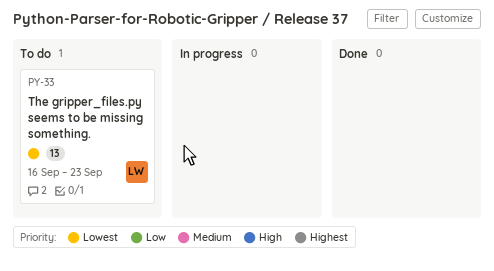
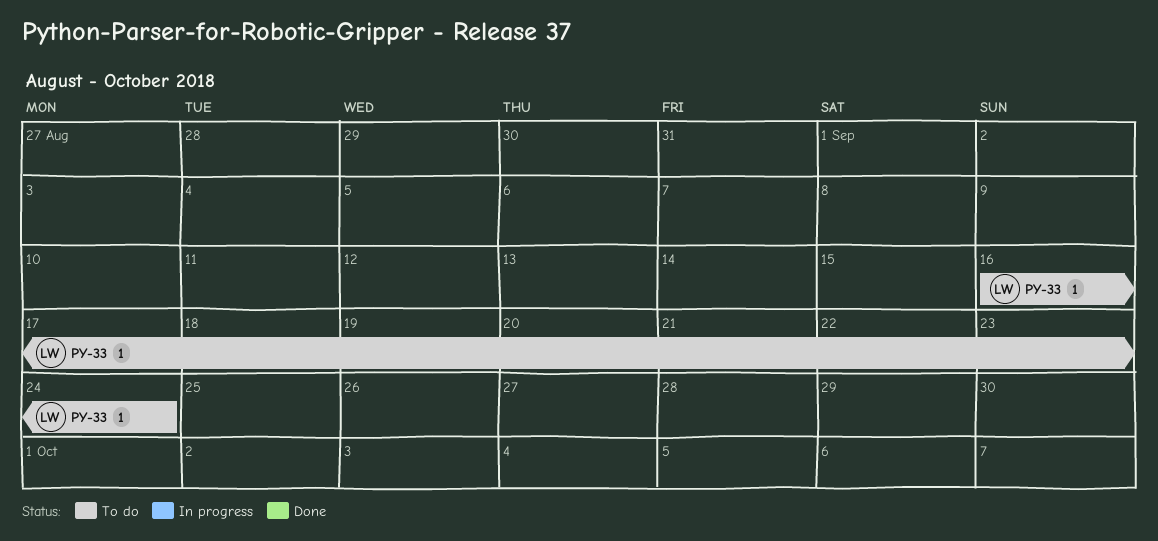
PY-33, estimate: 13 -> 1
PY-33, due: Sep 23 -> Sep 24

